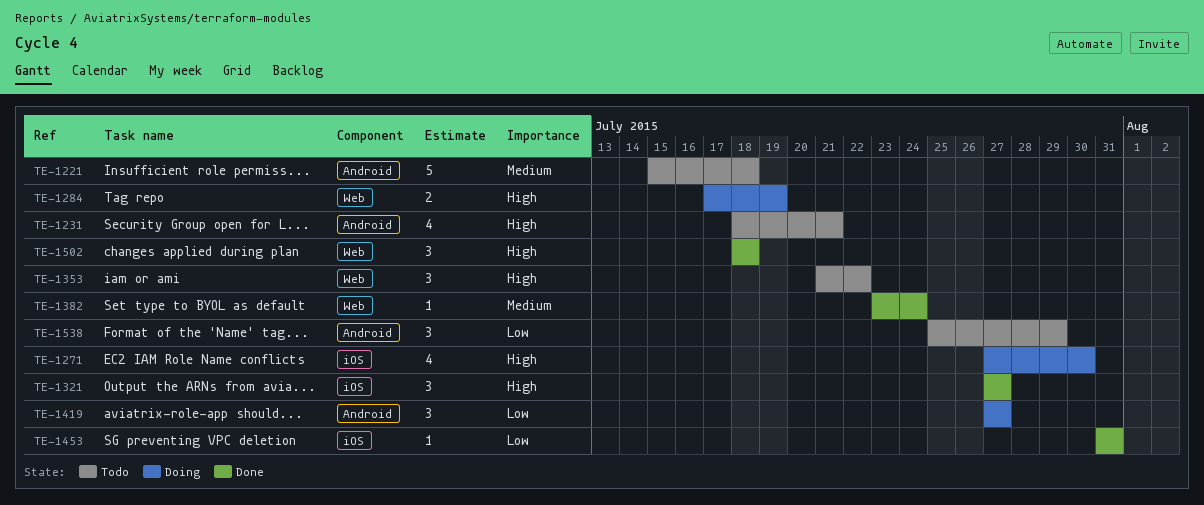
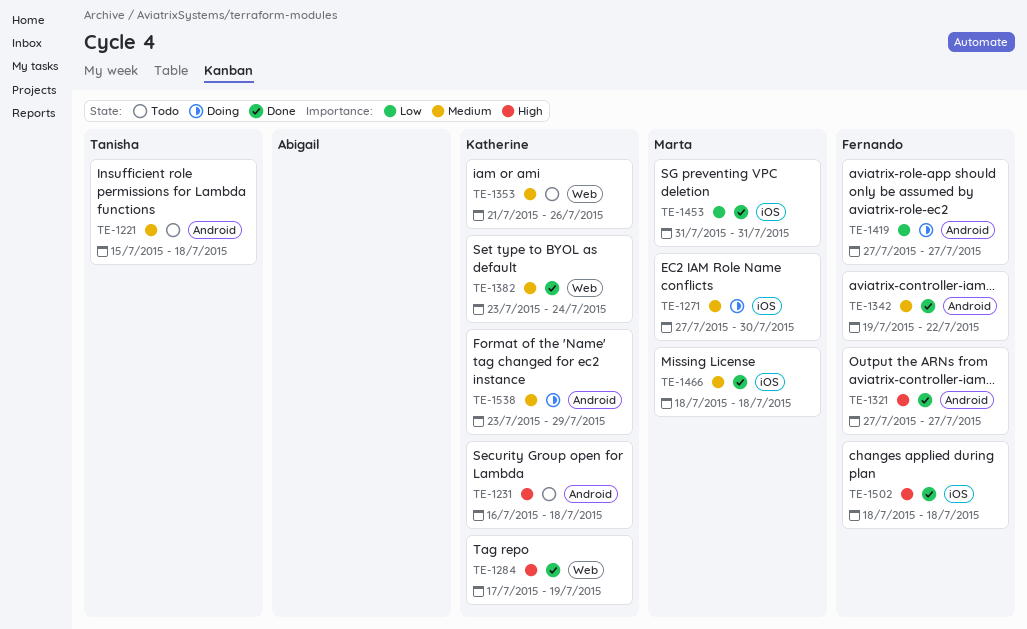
TE-1231, start: Jul 18 -> Jul 16
TE-1231, due: Jul 21 -> Jul 18
TE-1271, priority: High -> Medium
TE-1284, status: Doing -> Done
TE-1321, label: iOS -> Android
TE-1342: none -> present
TE-1353, priority: High -> Medium
TE-1353, due: Jul 22 -> Jul 26
TE-1466: none -> present
TE-1502, label: Web -> iOS
TE-1538, status: Todo -> Doing
TE-1538, priority: Low -> Medium
TE-1538, start: Jul 25 -> Jul 23

